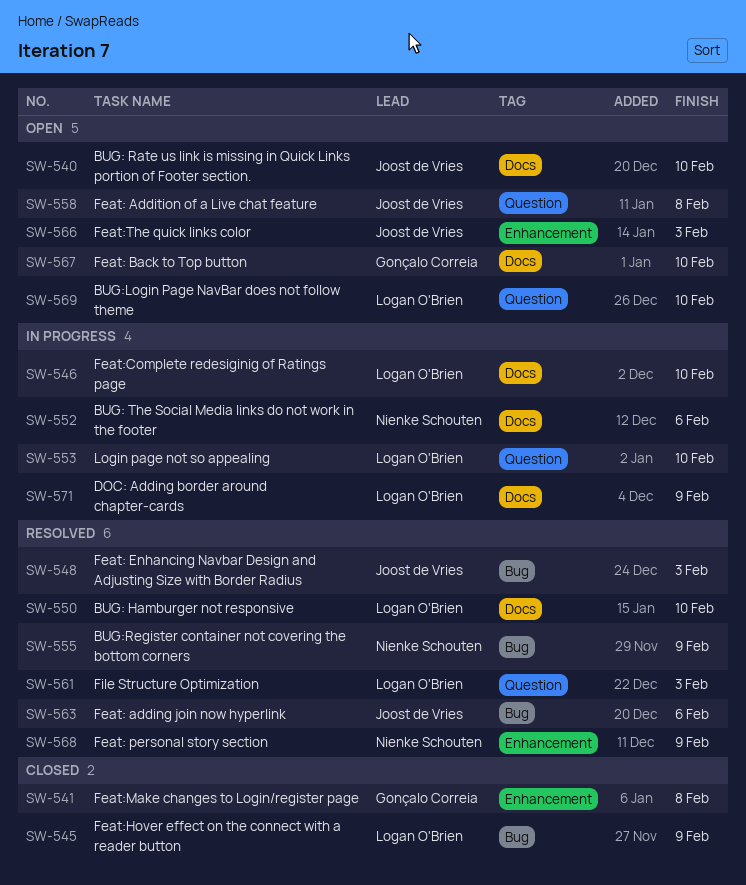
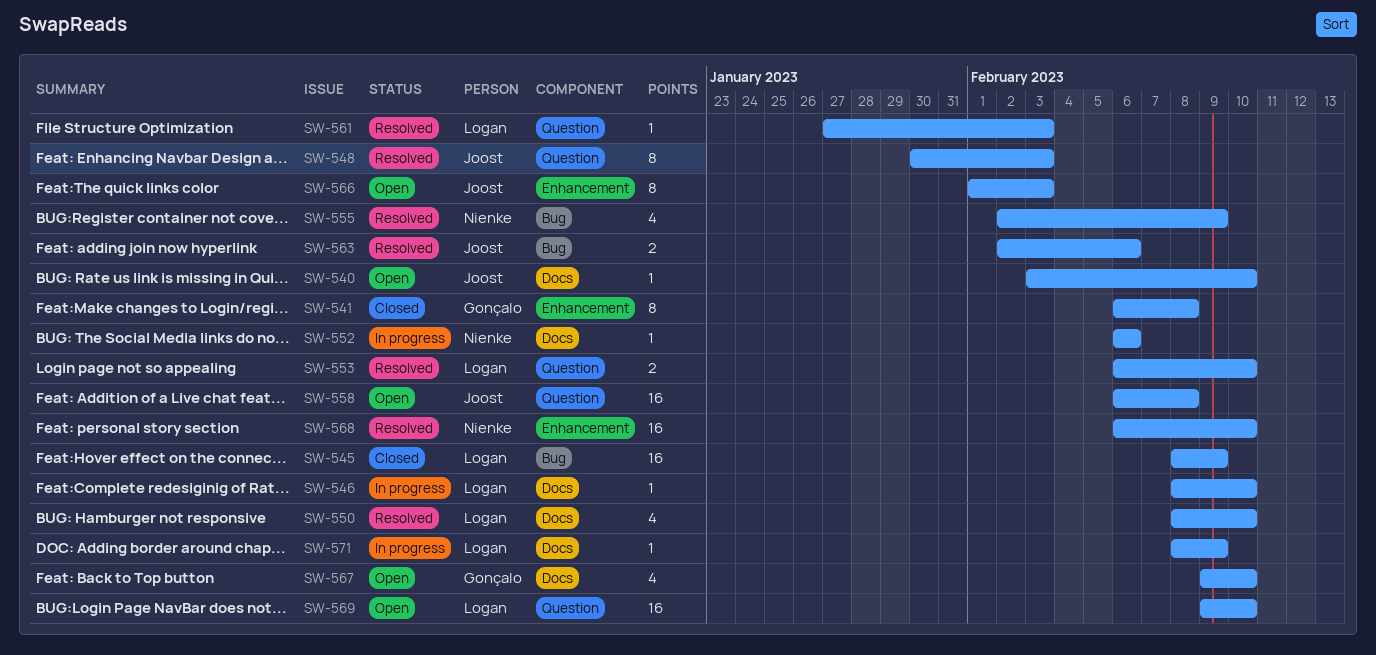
SW-548, label: Bug -> Question
SW-553, status: In progress -> Resolved
SW-568, due: Feb 9 -> Feb 10

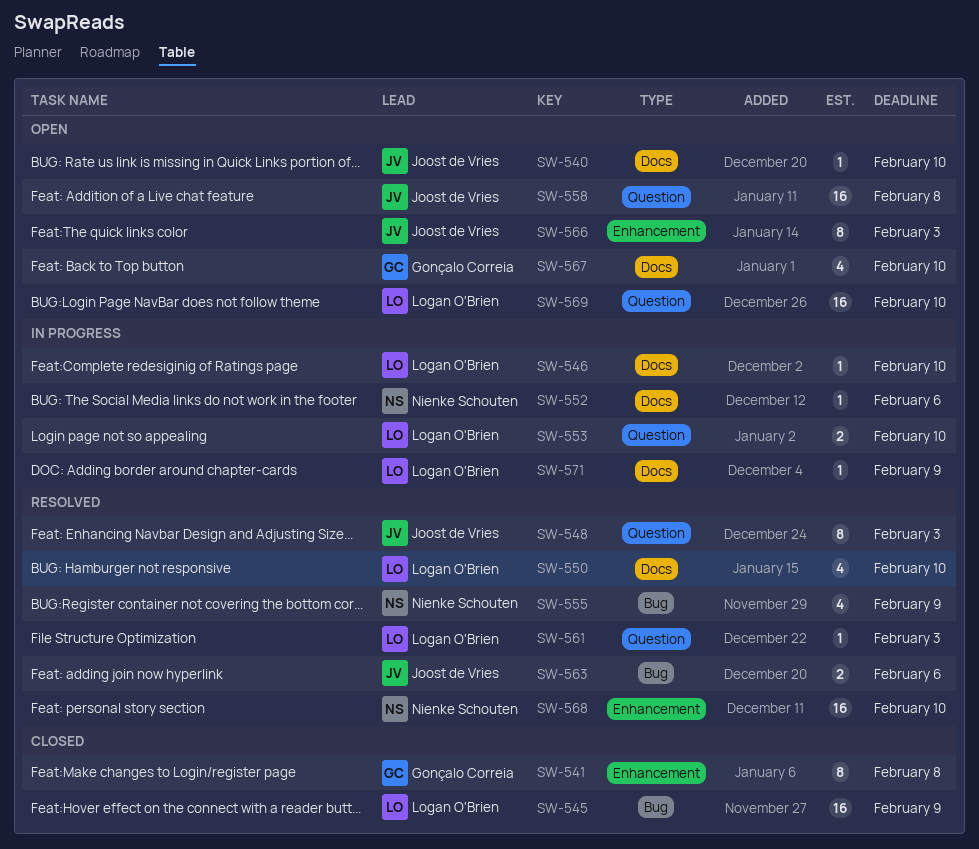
SW-553, status: Resolved -> In progress

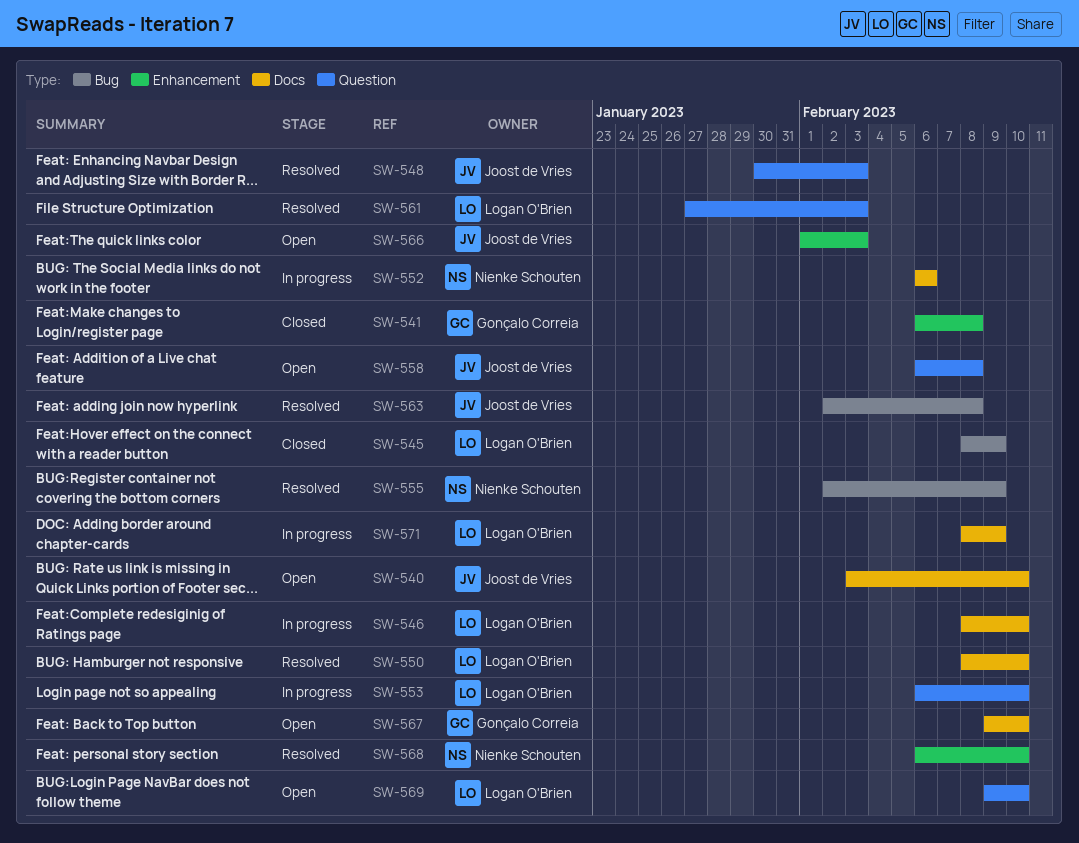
SW-563, due: Feb 6 -> Feb 8

